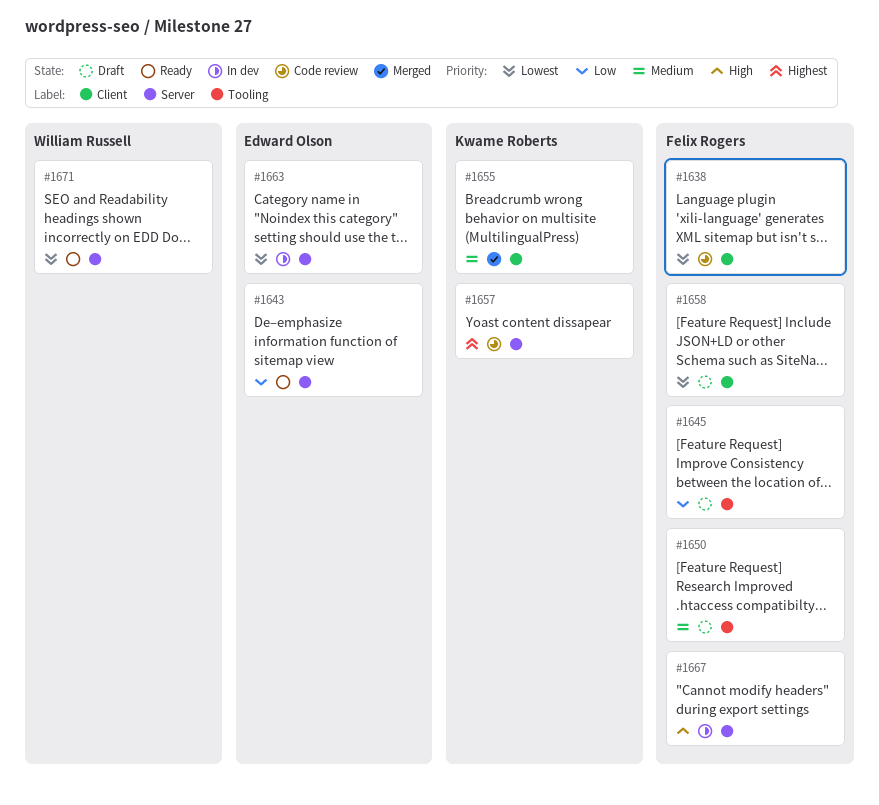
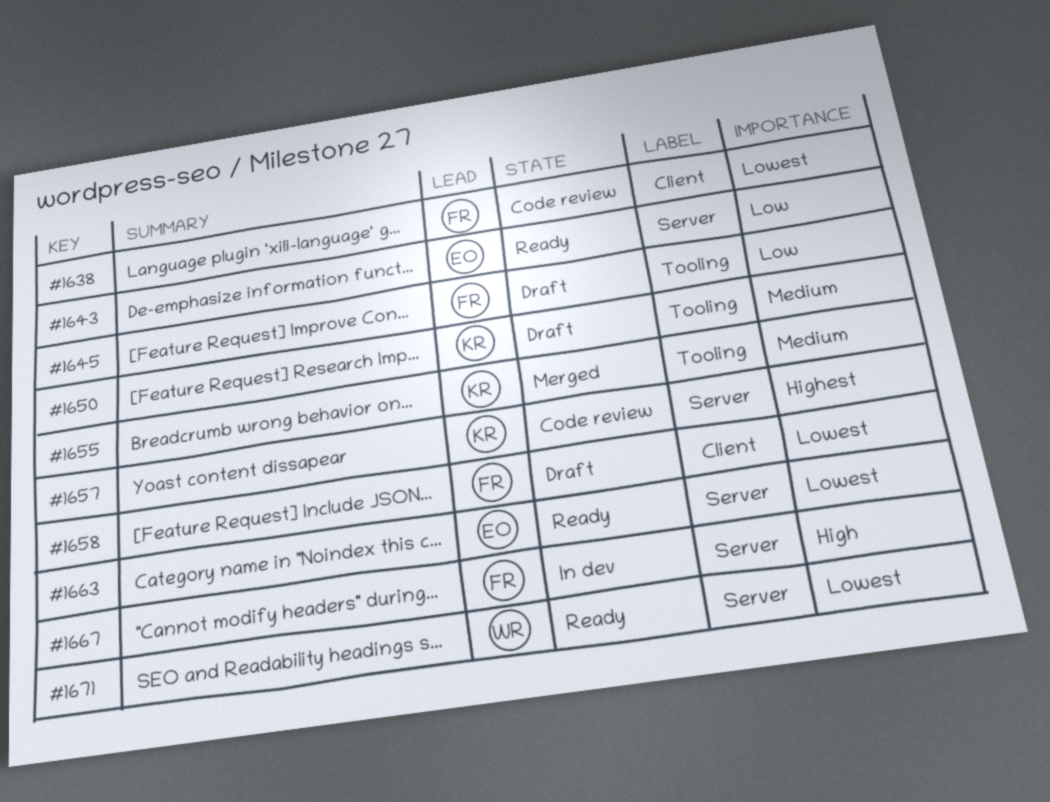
#1650, owner: Felix Rogers -> Kwame Roberts
#1655, label: Client -> Tooling
#1663, status: In dev -> Ready

